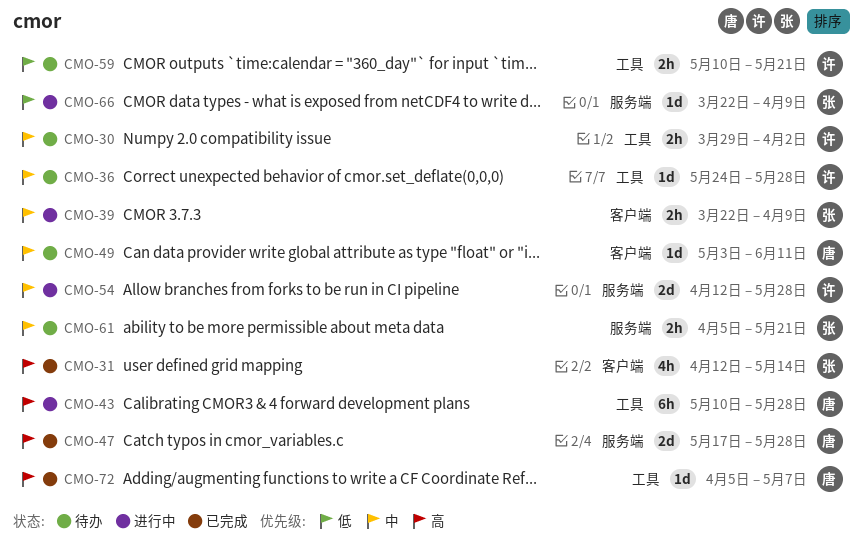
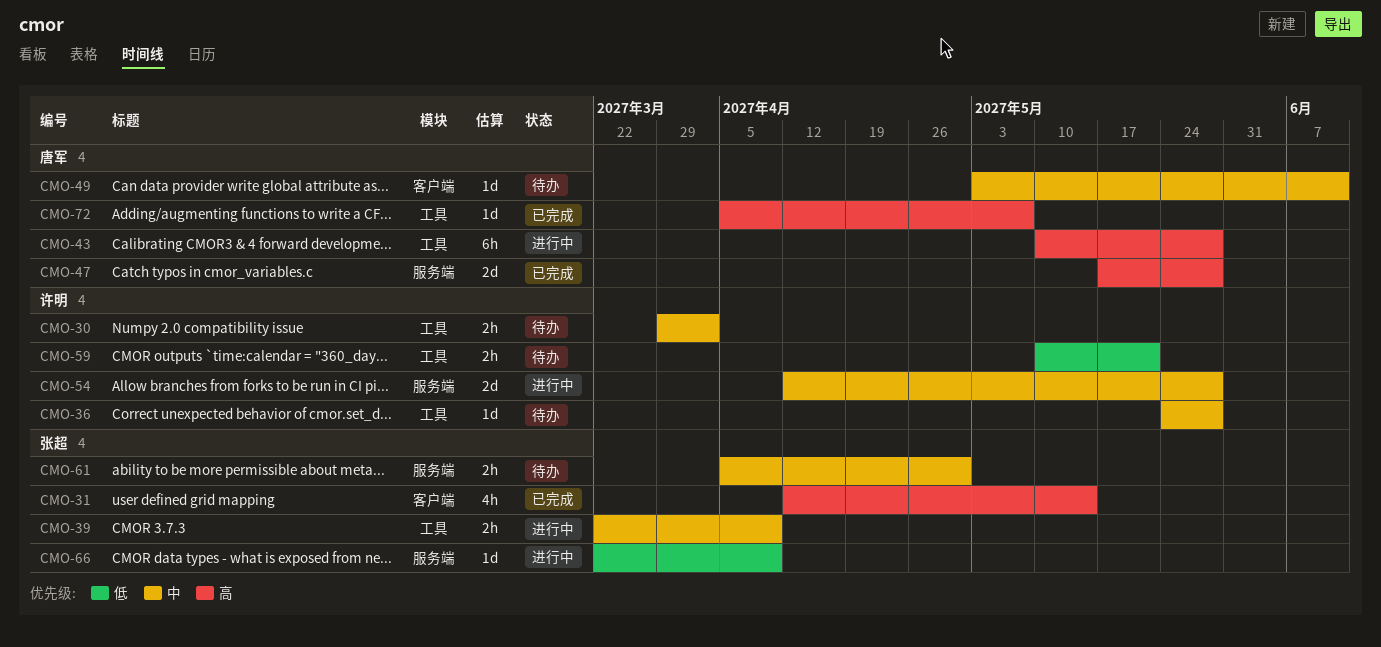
CMO-39, label: 客户端 -> 工具
CMO-61, due: May 21 -> Apr 30

